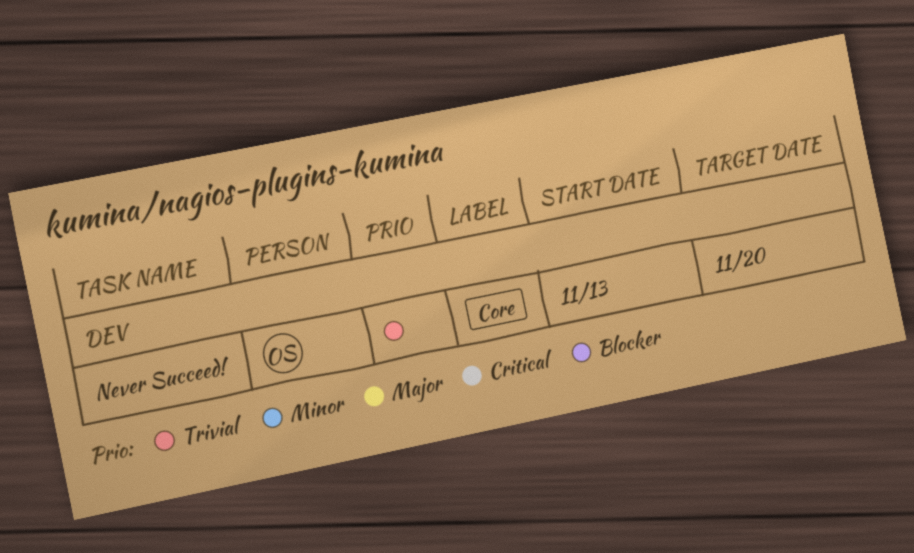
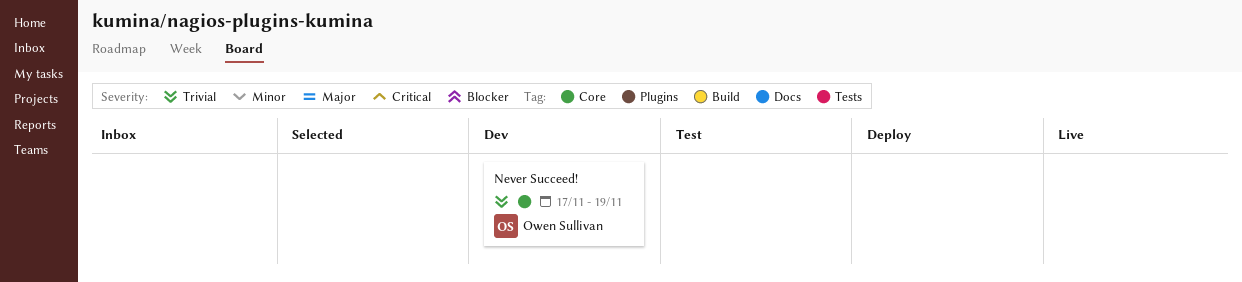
Never Succeed!, start: Nov 13 -> Nov 17
Never Succeed!, due: Nov 20 -> Nov 19

